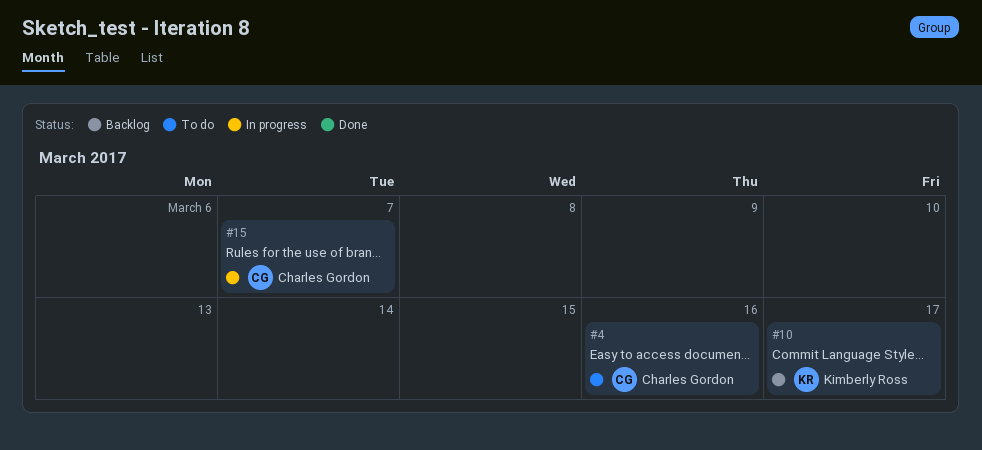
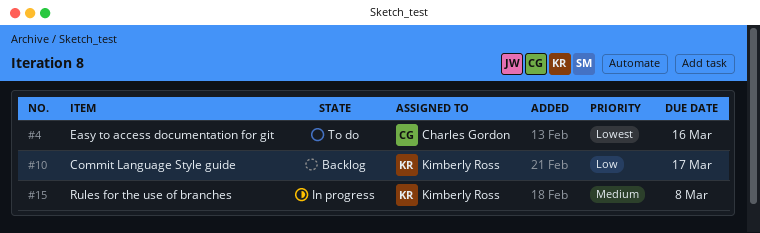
#15, owner: Charles Gordon -> Kimberly Ross
#15, due: Mar 7 -> Mar 8

